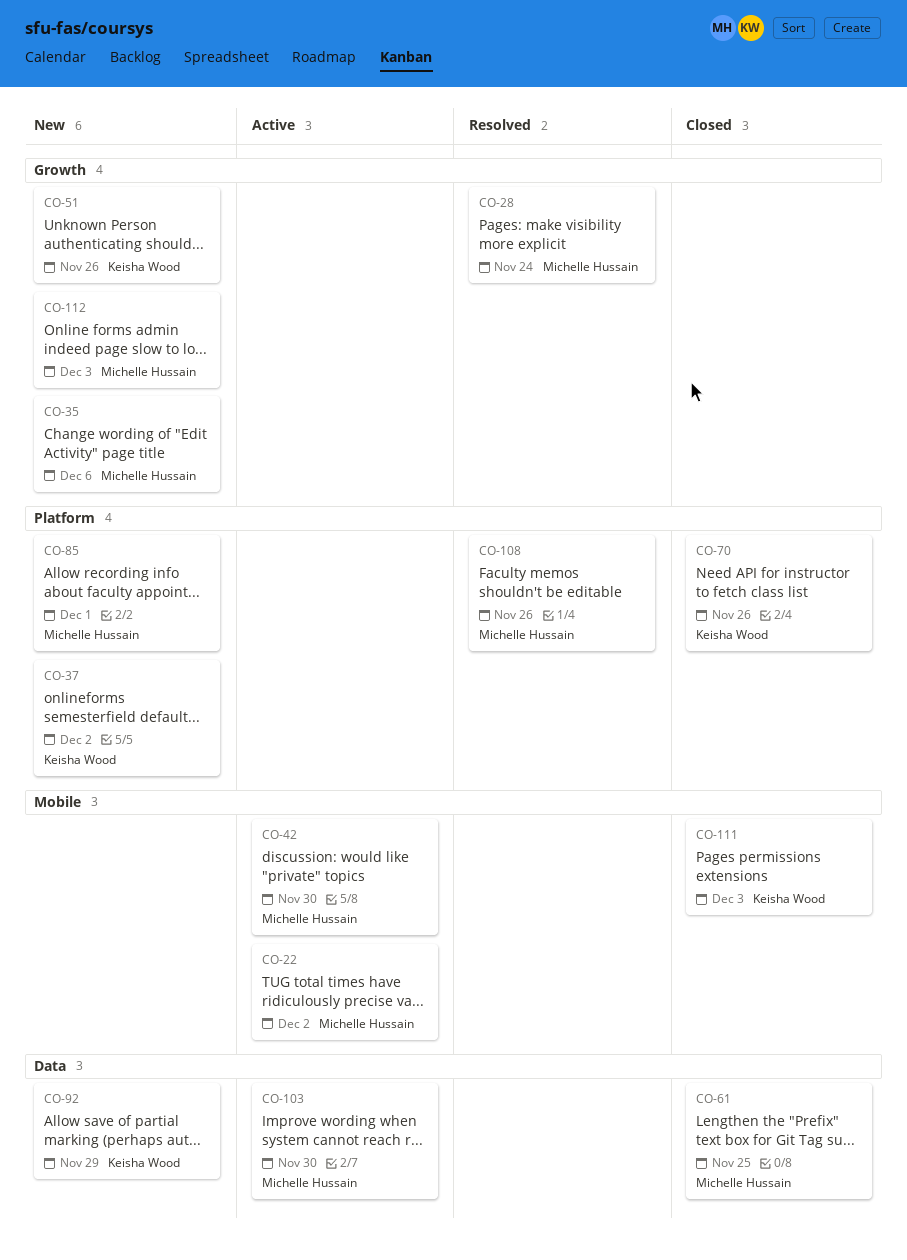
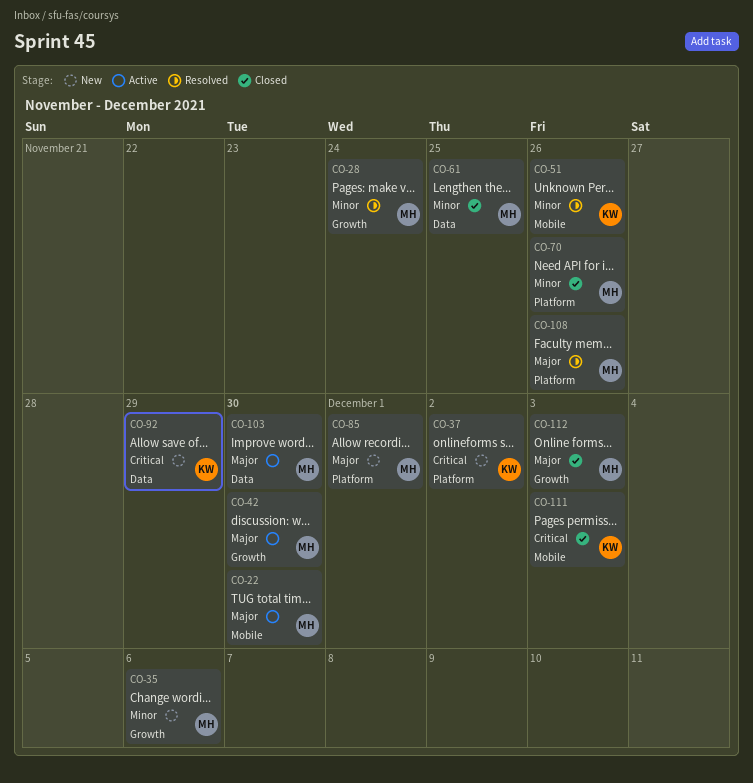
CO-22, due: Dec 2 -> Nov 30
CO-42, label: Mobile -> Growth
CO-51, status: New -> Resolved
CO-51, label: Growth -> Mobile
CO-70, owner: Keisha Wood -> Michelle Hussain
CO-112, status: New -> Closed

